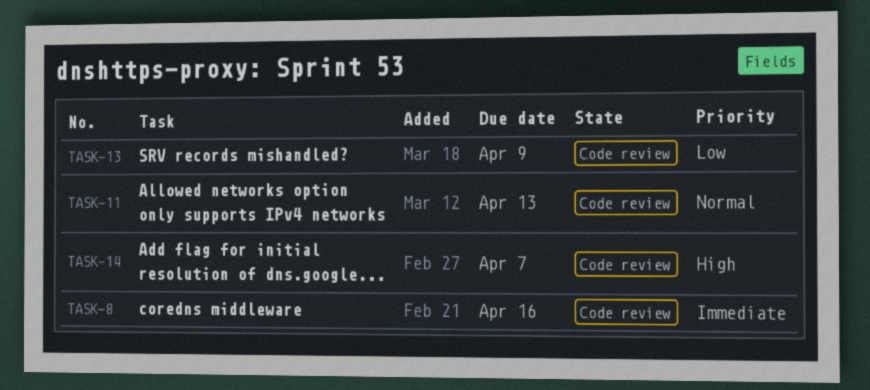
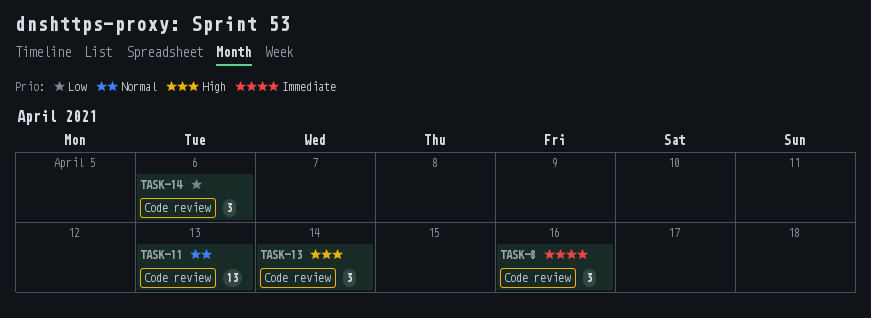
TASK-13, priority: Low -> High
TASK-13, due: Apr 9 -> Apr 14
TASK-14, priority: High -> Low
TASK-14, due: Apr 7 -> Apr 6

